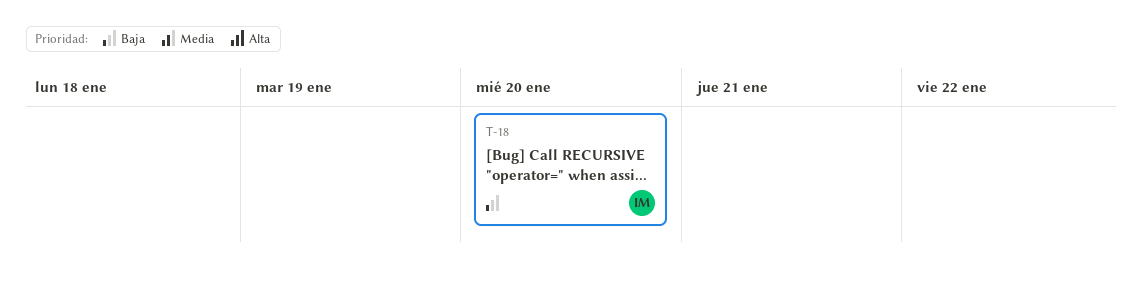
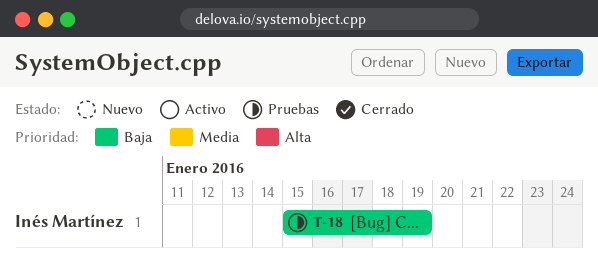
T-18, due: Jan 20 -> Jan 19

